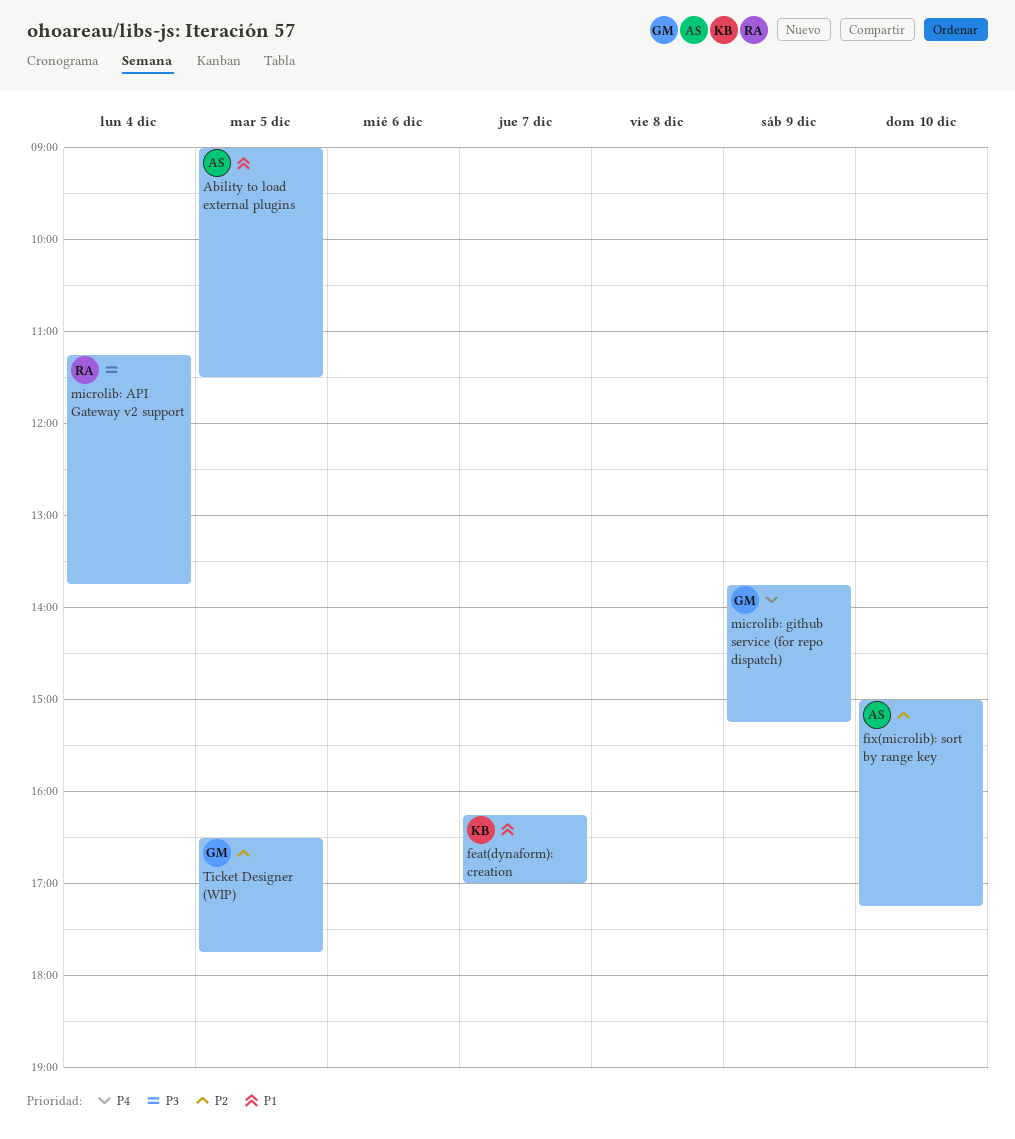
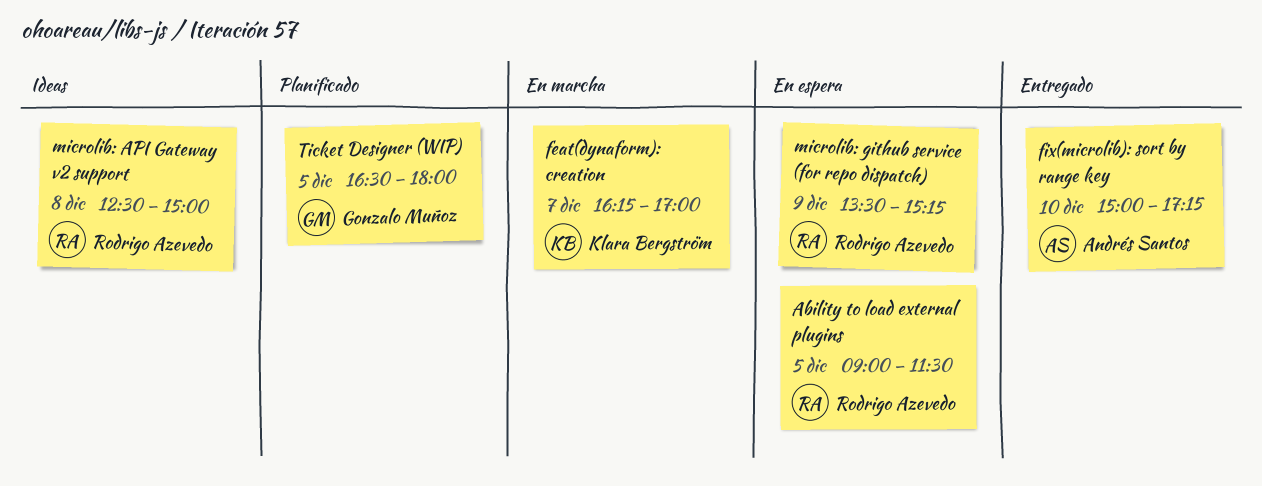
Ability to load external plugins, owner: Andrés Santos -> Rodrigo Azevedo
microlib: API Gateway v2 support, day: Dec 4 -> Dec 8
microlib: API Gateway v2 support, begins: 11:15 -> 12:30
microlib: API Gateway v2 support, ends: 13:45 -> 15:00
microlib: github service (for repo dispatch), owner: Gonzalo Muñoz -> Rodrigo Azevedo
microlib: github service (for repo dispatch), begins: 13:45 -> 13:30
Ticket Designer (WIP), ends: 17:45 -> 18:00

